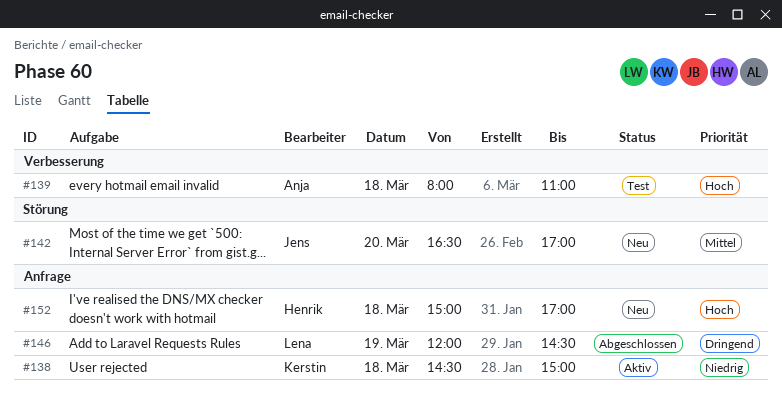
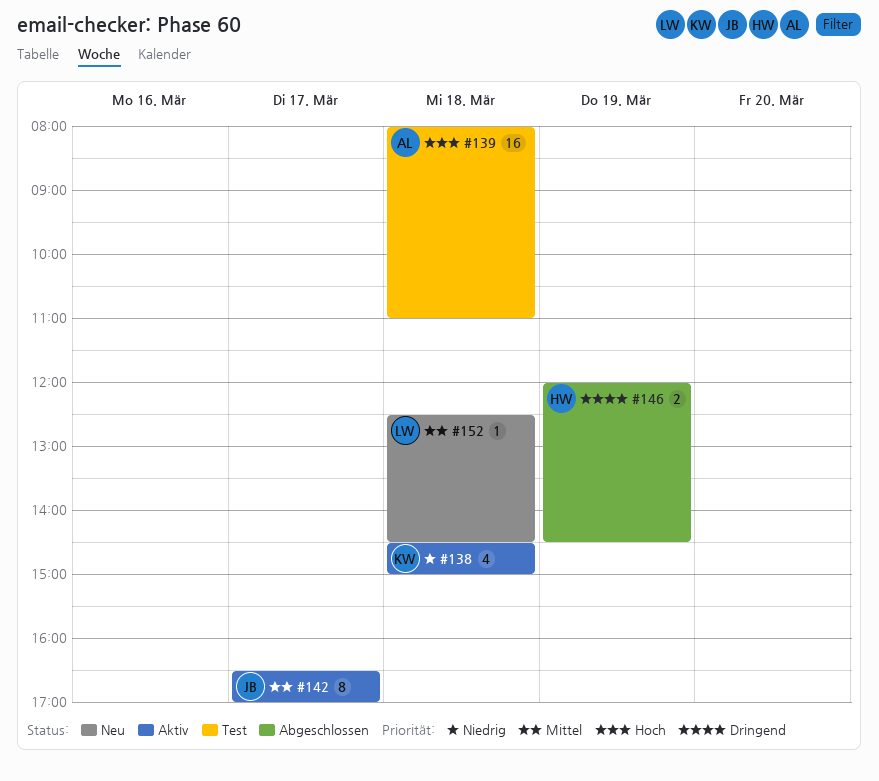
#142, status: Neu -> Aktiv
#142, day: Mar 20 -> Mar 17
#146, owner: Lena -> Henrik
#152, owner: Henrik -> Lena
#152, priority: Hoch -> Mittel
#152, begins: 15:00 -> 12:30
#152, ends: 17:00 -> 14:30

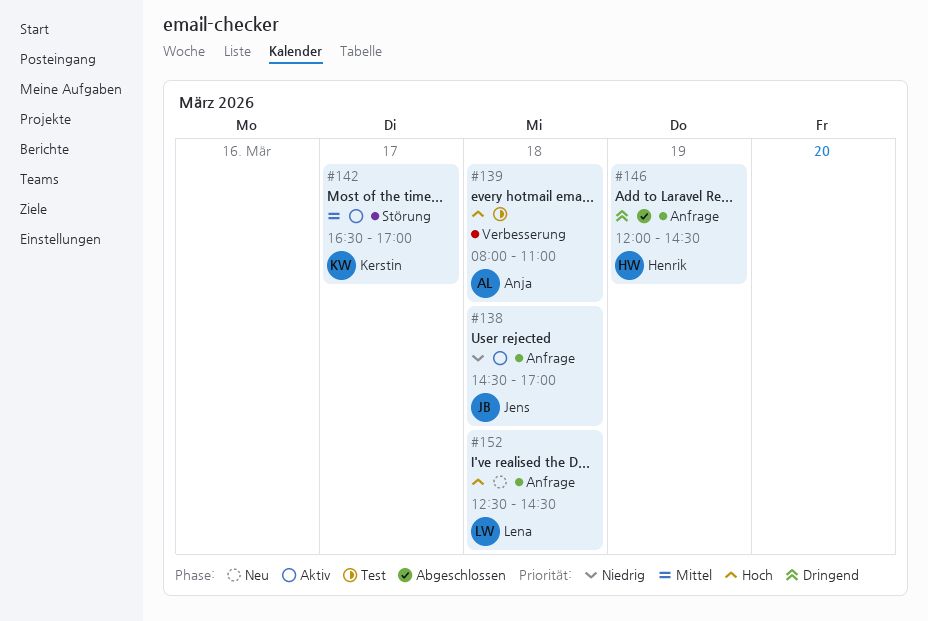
#138, owner: Kerstin -> Jens
#138, ends: 15:00 -> 17:00
#142, owner: Jens -> Kerstin
#152, priority: Mittel -> Hoch

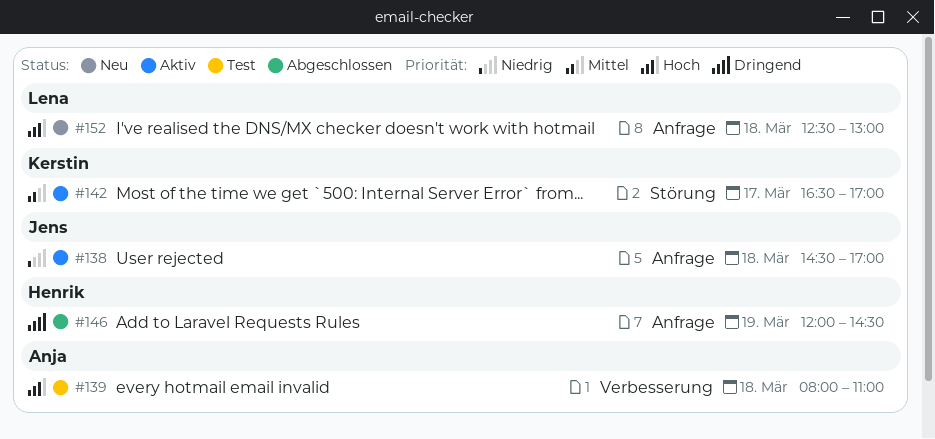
#152, ends: 14:30 -> 13:00

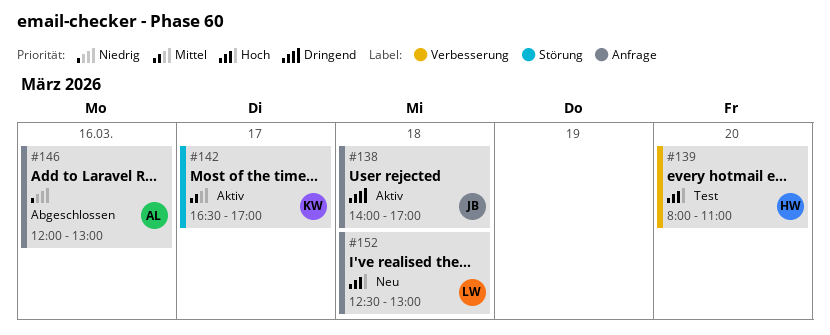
#138, priority: Niedrig -> Dringend
#138, begins: 14:30 -> 14:00
#139, owner: Anja -> Henrik
#139, day: Mar 18 -> Mar 20
#146, owner: Henrik -> Anja
#146, priority: Dringend -> Niedrig
#146, day: Mar 19 -> Mar 16
#146, ends: 14:30 -> 13:00

